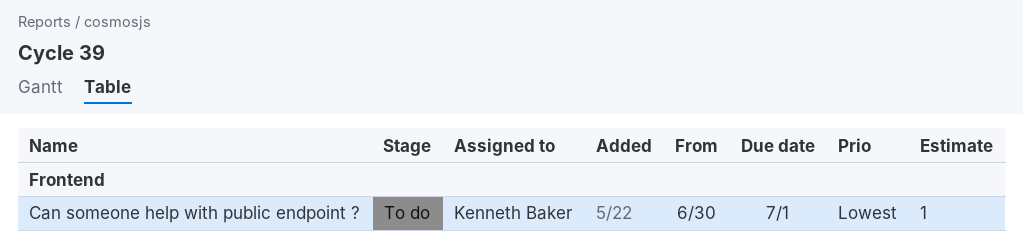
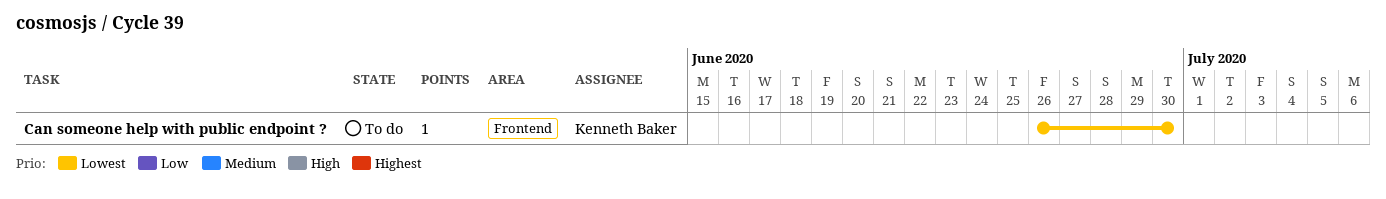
Can someone help with public endpoint ?, start: Jun 30 -> Jun 26
Can someone help with public endpoint ?, due: Jul 1 -> Jun 30

